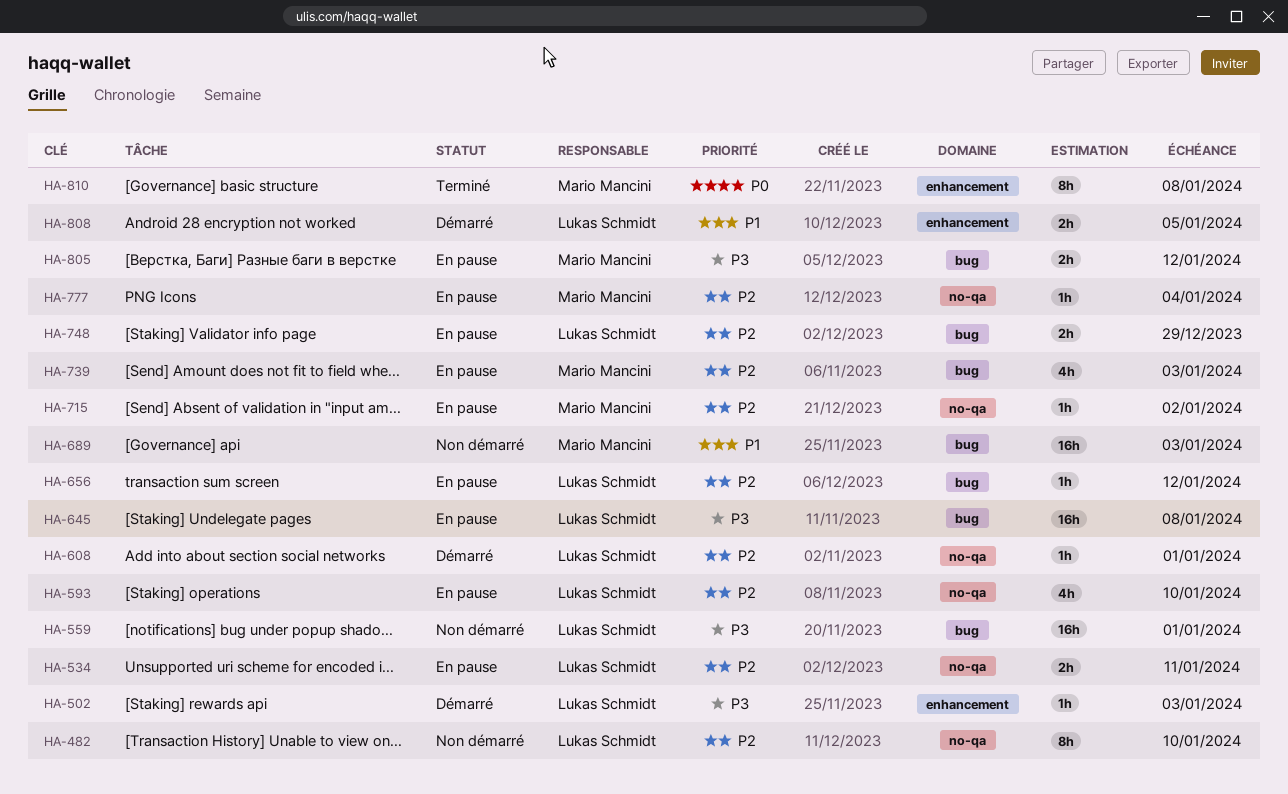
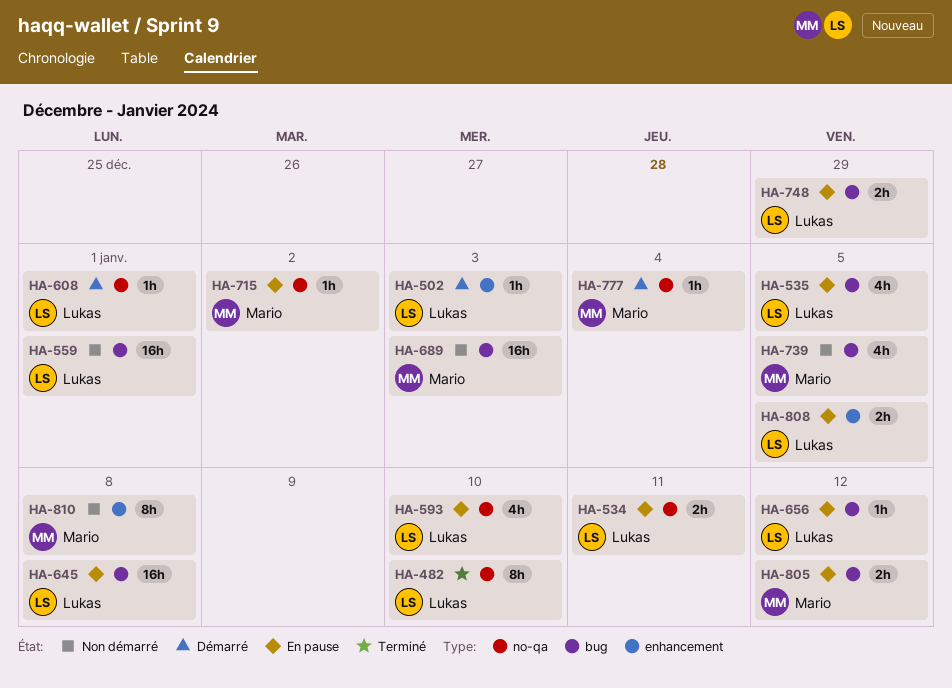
HA-482, status: Non démarré -> Terminé
HA-535: none -> present
HA-739, status: En pause -> Non démarré
HA-739, due: Jan 3 -> Jan 5
HA-777, status: En pause -> Démarré
HA-808, status: Démarré -> En pause
HA-810, status: Terminé -> Non démarré

